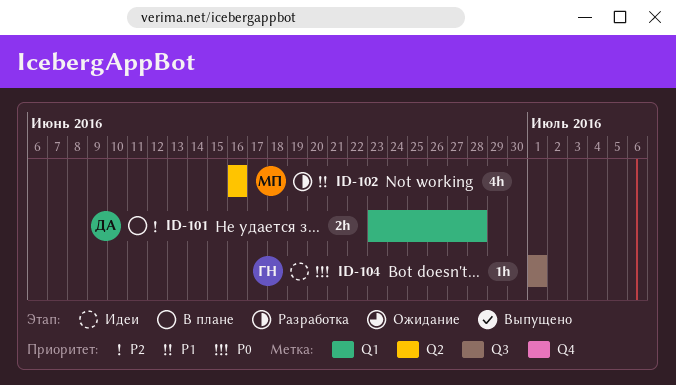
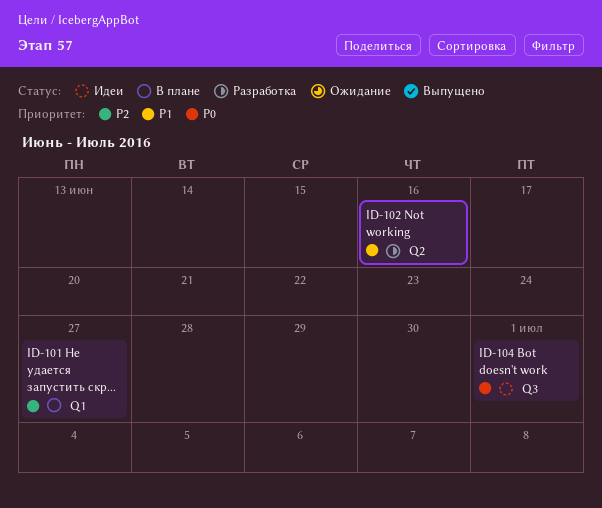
ID-101, due: Jun 28 -> Jun 27

